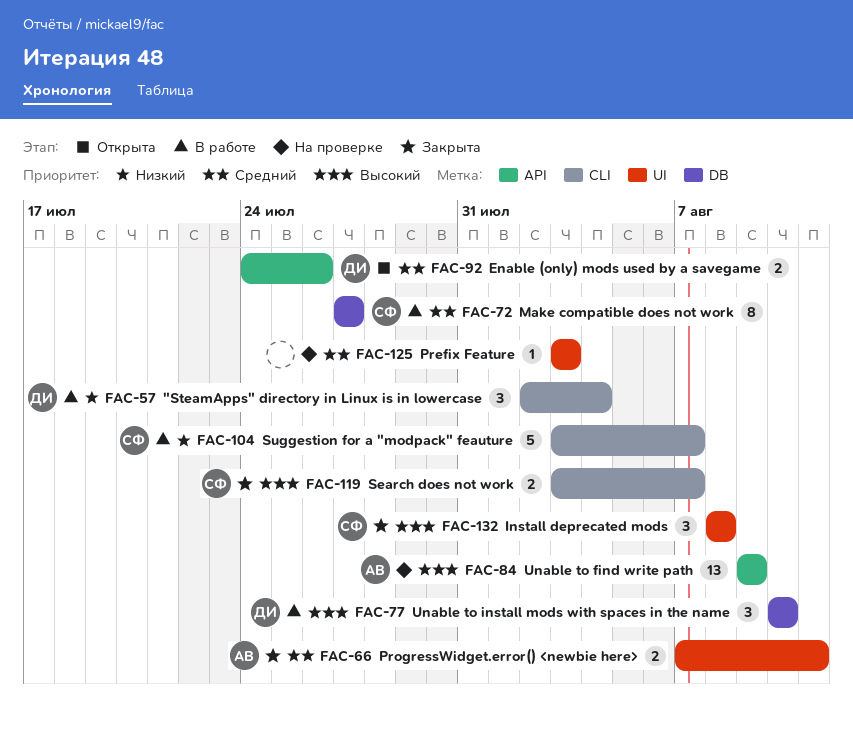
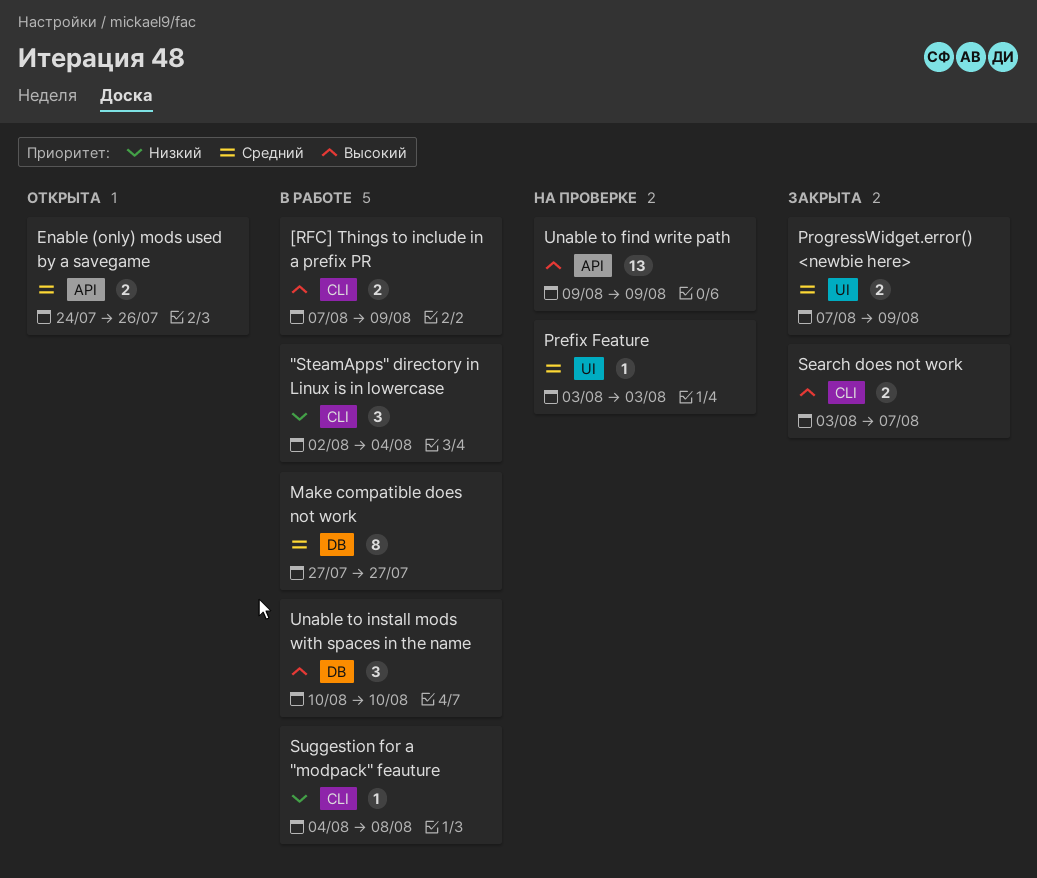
[RFC] Things to include in a prefix PR: none -> present
Install deprecated mods: present -> none
ProgressWidget.error() <newbie here>, due: Aug 11 -> Aug 9
Suggestion for a "modpack" feauture, estimate: 5 -> 1
Suggestion for a "modpack" feauture, start: Aug 3 -> Aug 4
Suggestion for a "modpack" feauture, due: Aug 7 -> Aug 8

